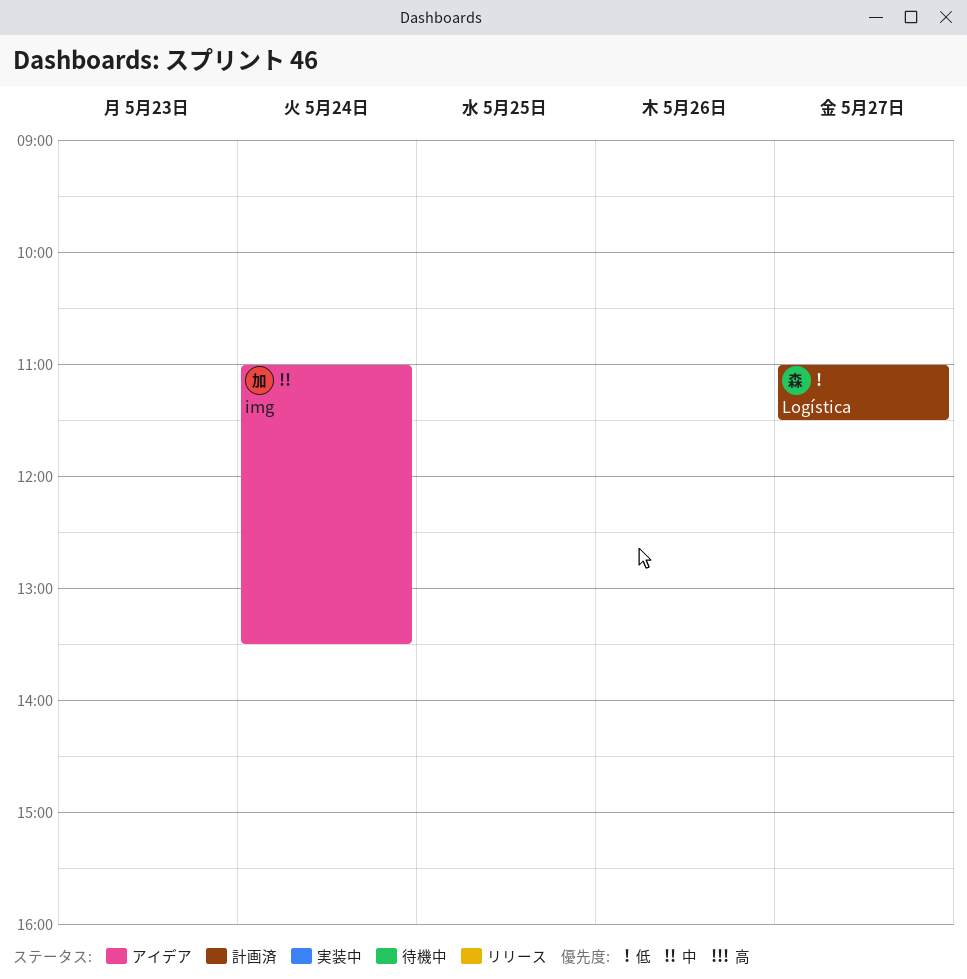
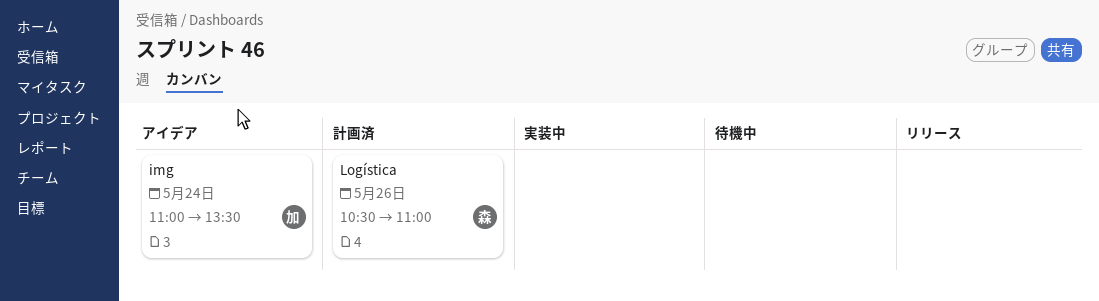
Logística, day: May 27 -> May 26
Logística, begins: 11:00 -> 10:30
Logística, ends: 11:30 -> 11:00

